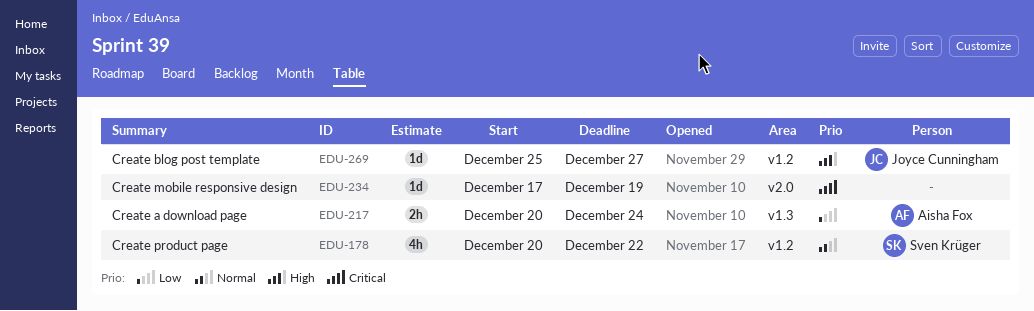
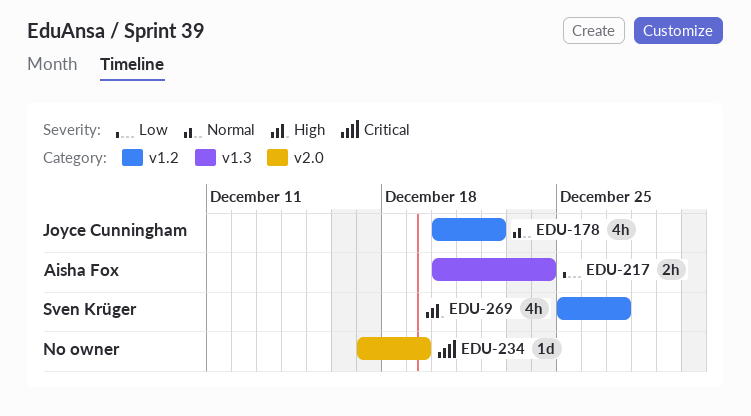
EDU-178, owner: Sven Krüger -> Joyce Cunningham
EDU-269, owner: Joyce Cunningham -> Sven Krüger
EDU-269, estimate: 1d -> 4h

